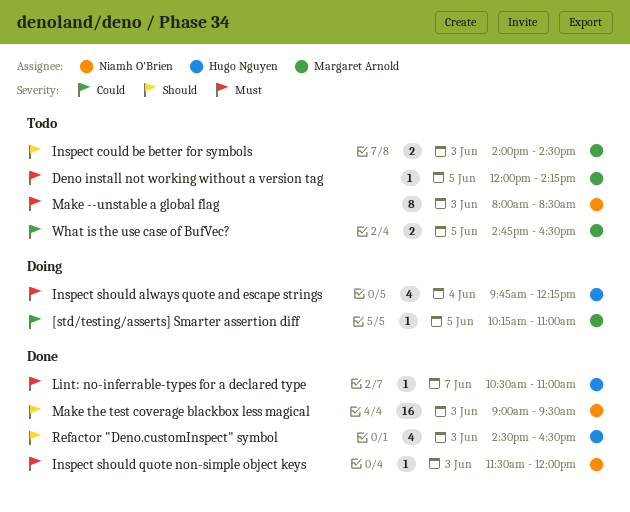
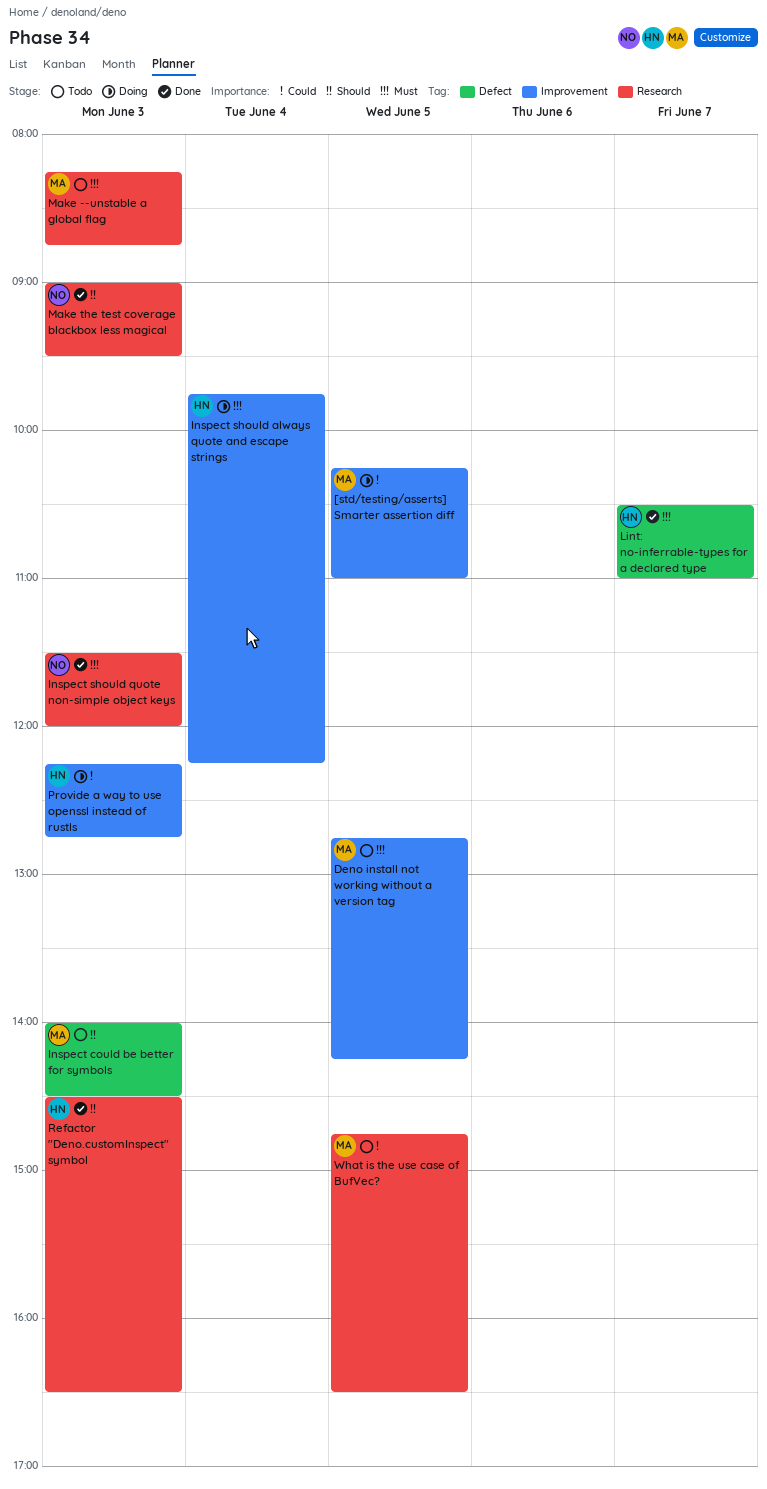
Deno install not working without a version tag, begins: 12:00 -> 12:45
Make --unstable a global flag, owner: Niamh O'Brien -> Margaret Arnold
Make --unstable a global flag, begins: 08:00 -> 08:15
Make --unstable a global flag, ends: 08:30 -> 08:45
Provide a way to use openssl instead of rustls: none -> present

